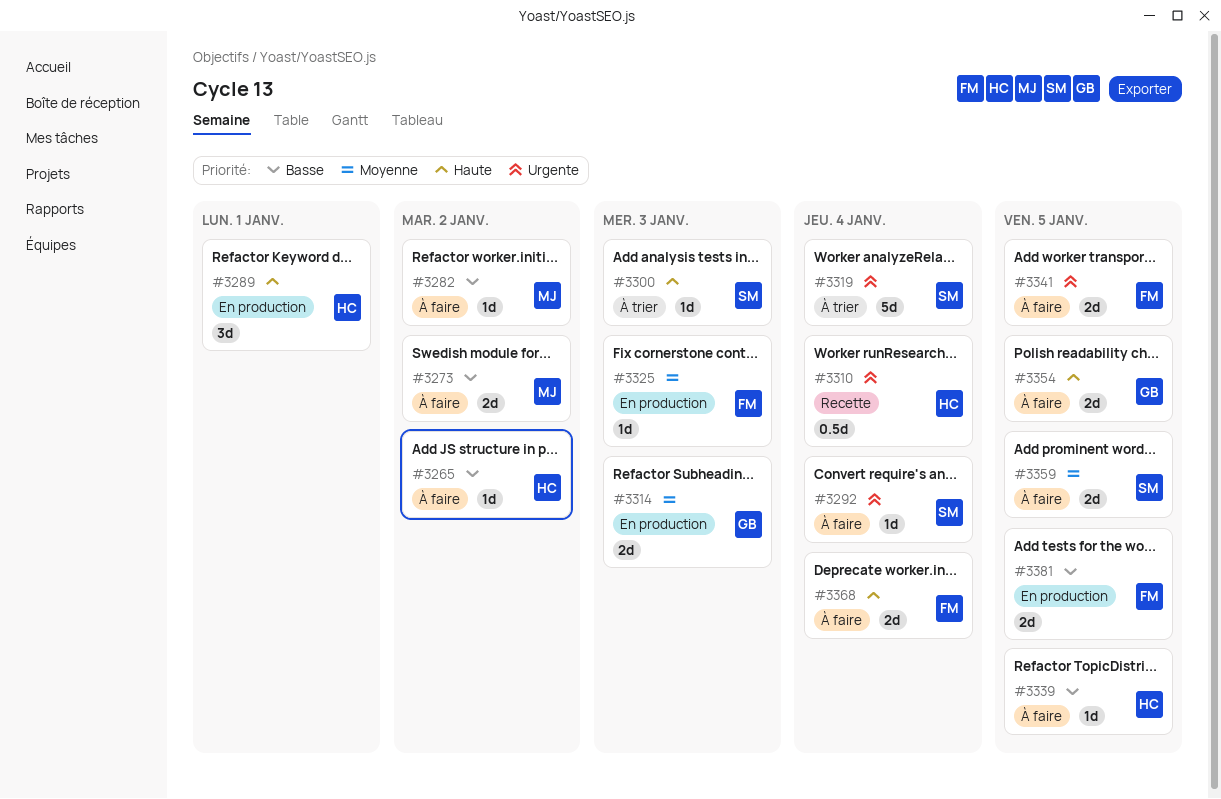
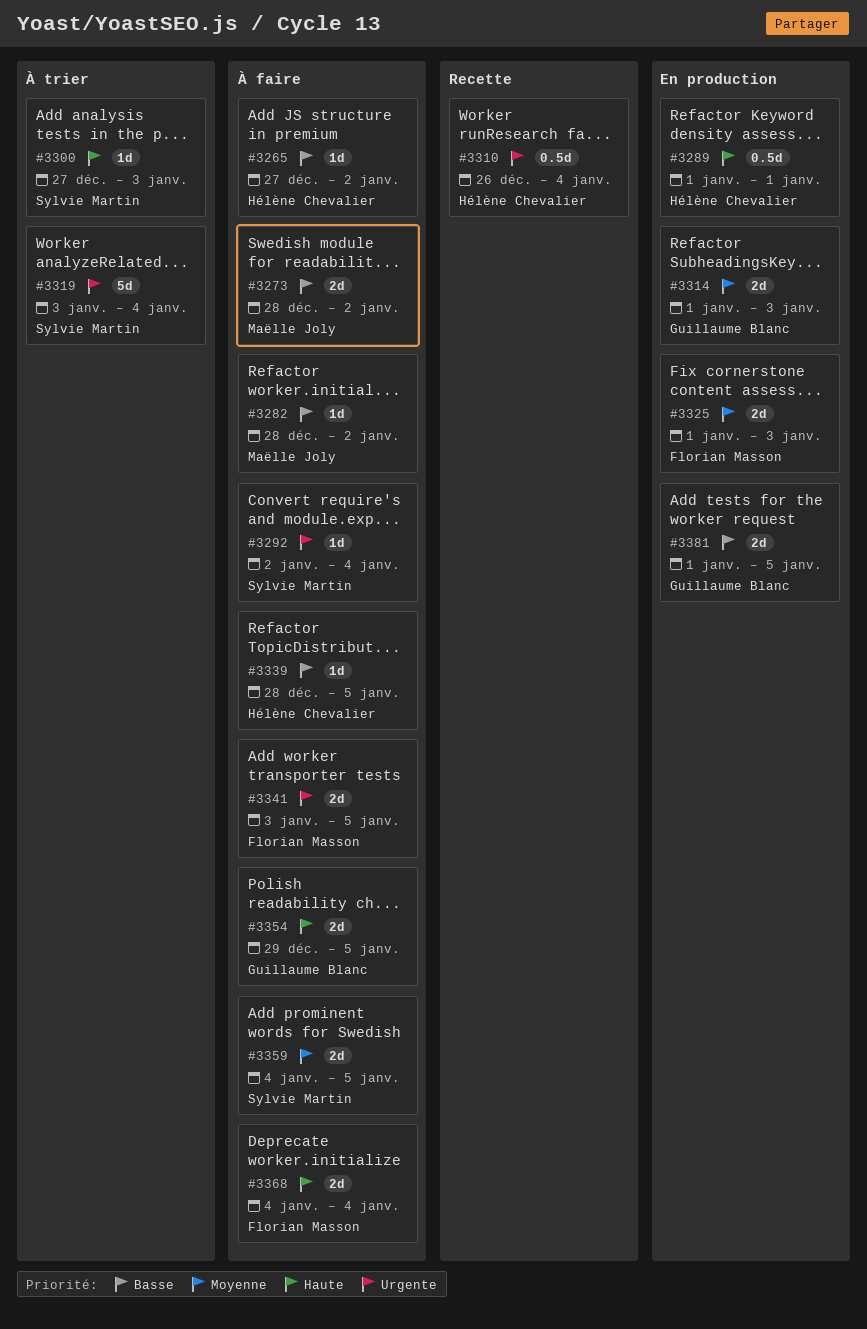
#3289, estimate: 3d -> 0.5d
#3325, estimate: 1d -> 2d
#3381, owner: Florian Masson -> Guillaume Blanc

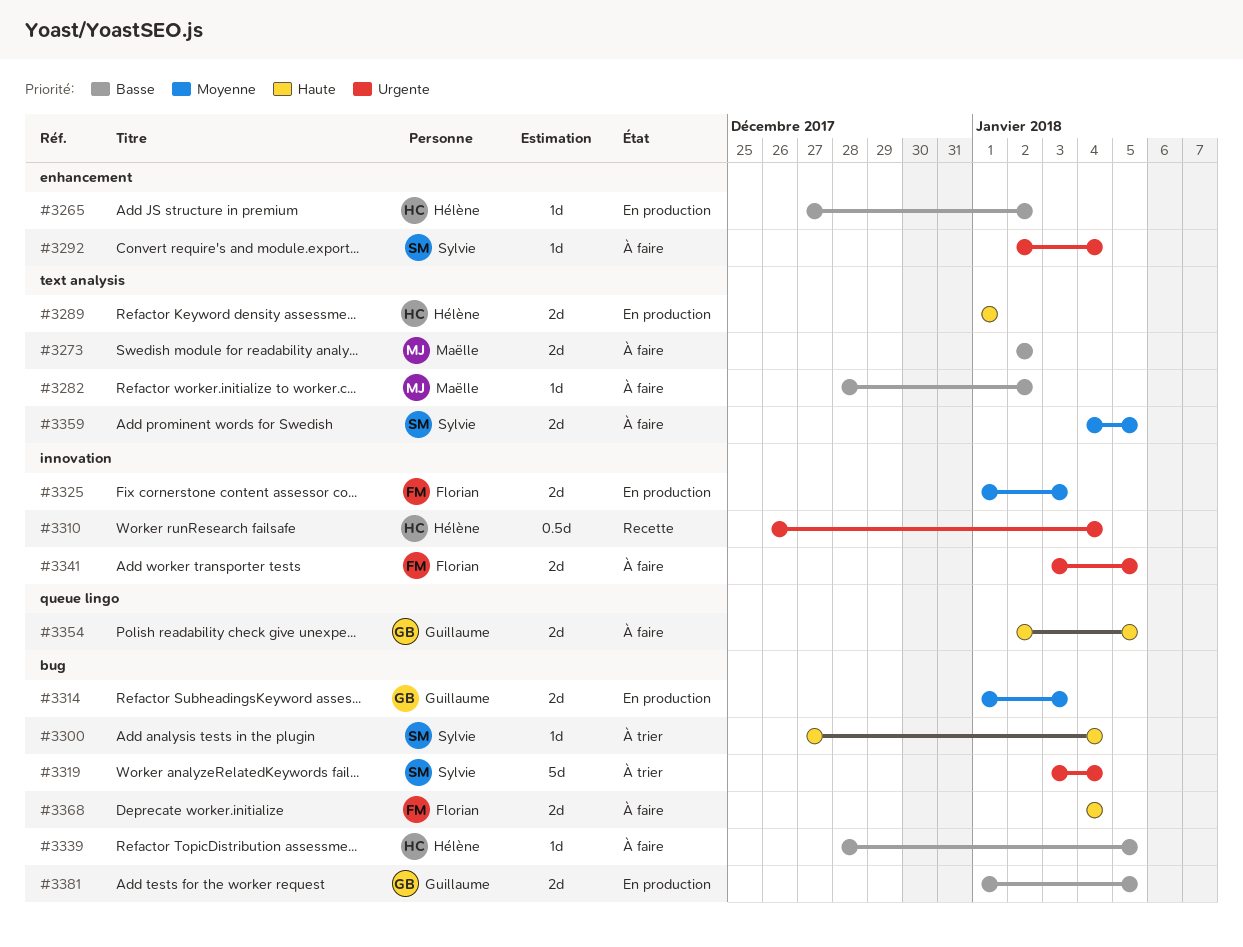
#3265, status: À faire -> En production
#3273, start: Dec 28 -> Jan 2
#3289, estimate: 0.5d -> 2d
#3300, due: Jan 3 -> Jan 4
#3354, start: Dec 29 -> Jan 2

